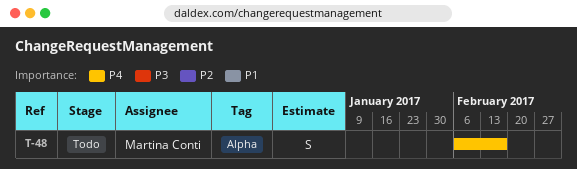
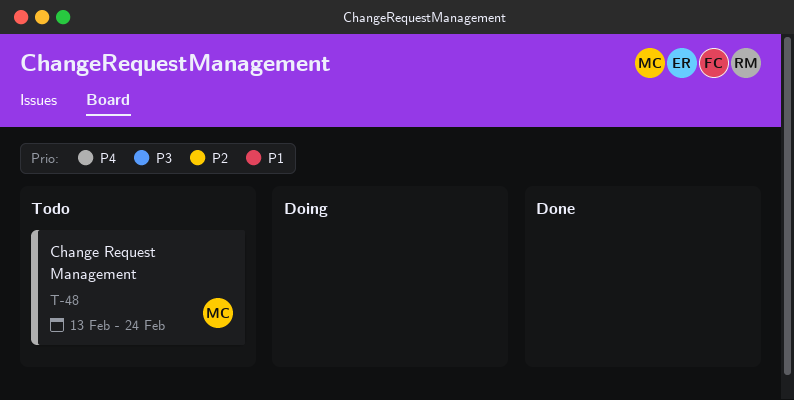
T-48, start: Feb 6 -> Feb 13
T-48, due: Feb 17 -> Feb 24

